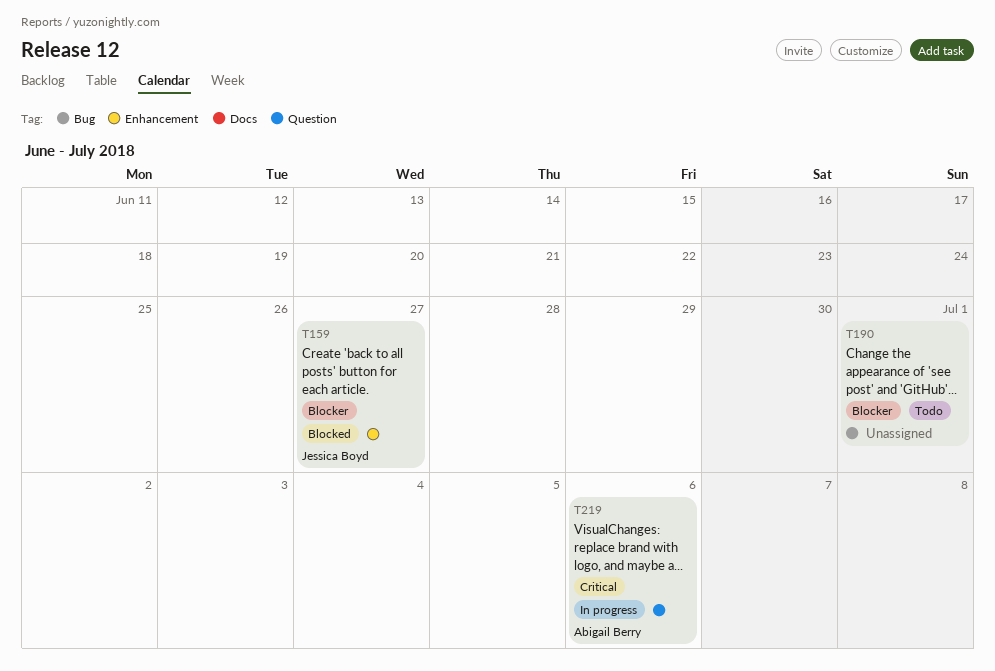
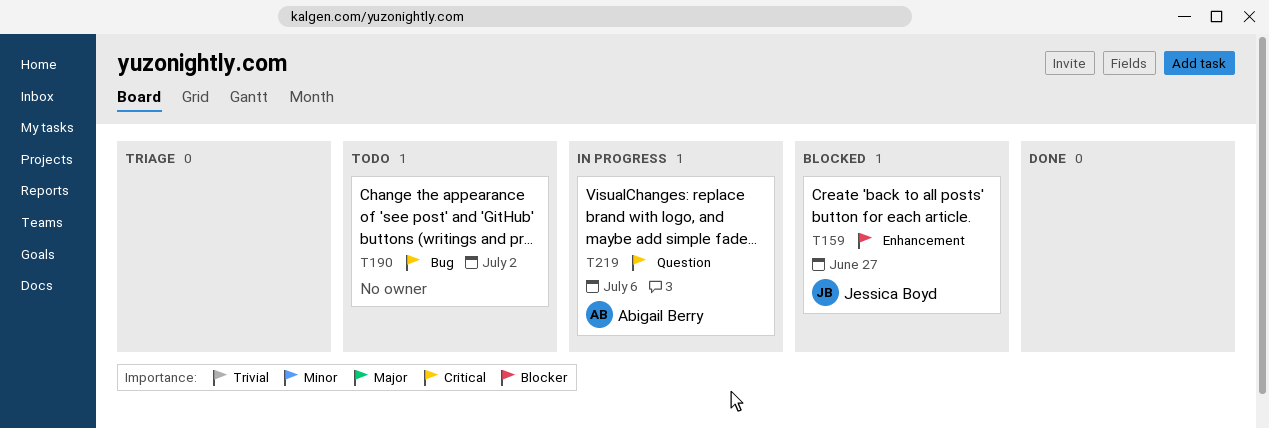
T190, priority: Blocker -> Critical
T190, due: Jul 1 -> Jul 2

